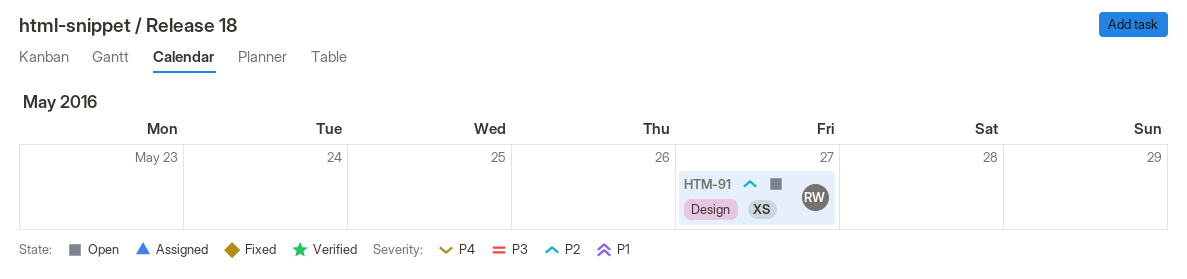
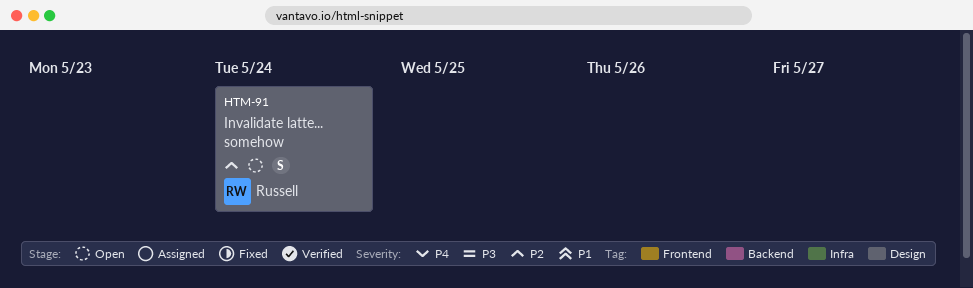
HTM-91, estimate: XS -> S
HTM-91, due: May 27 -> May 24

